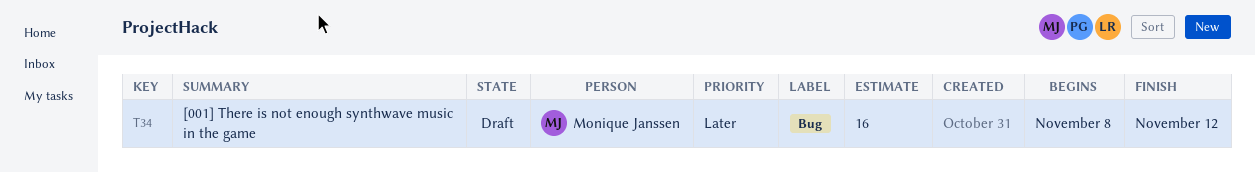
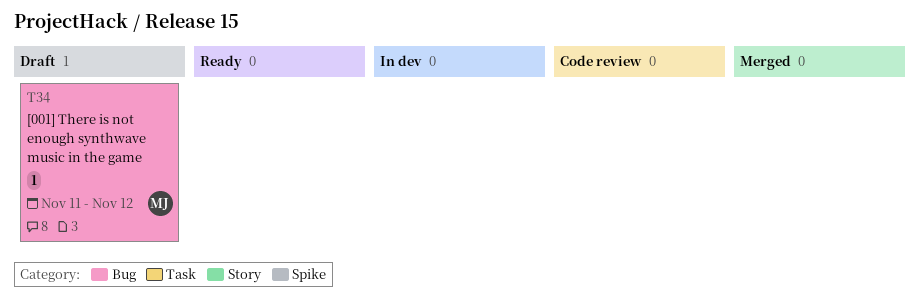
T34, estimate: 16 -> 1
T34, start: Nov 8 -> Nov 11

